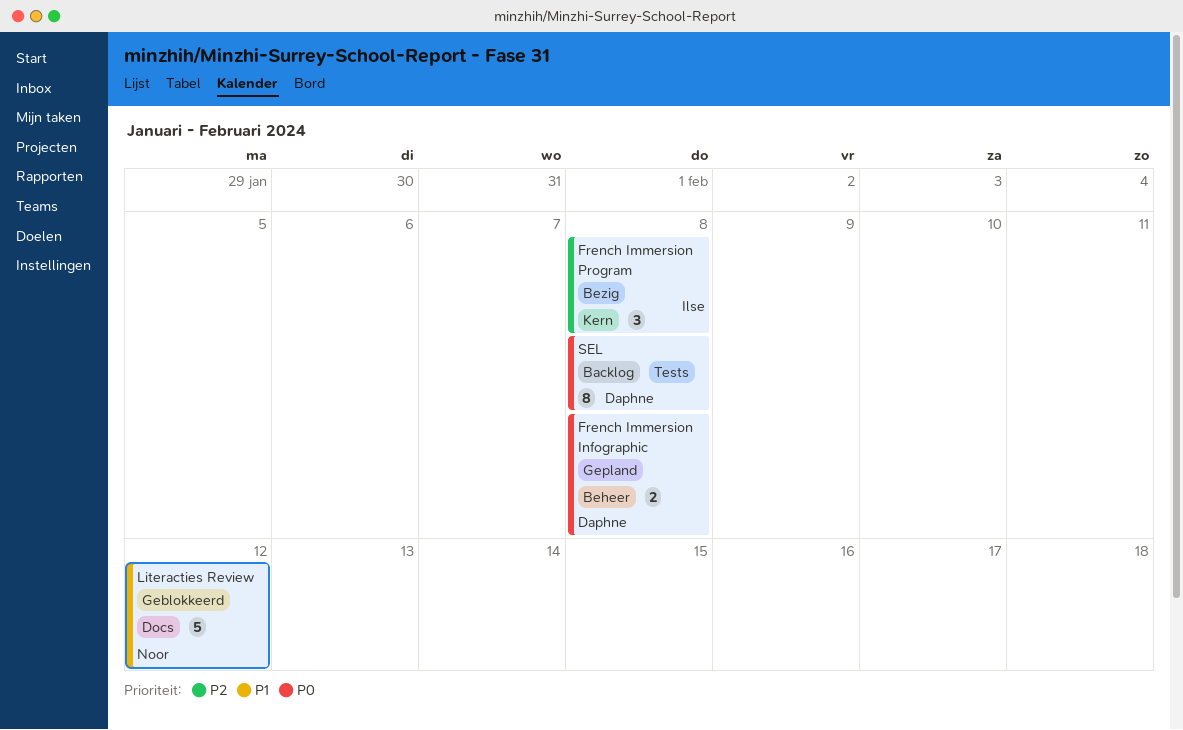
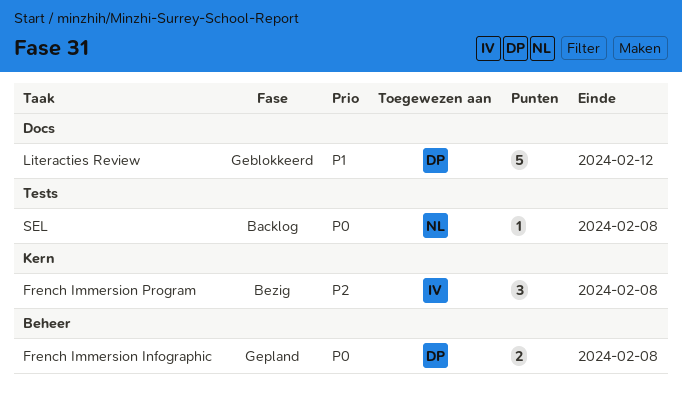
Literacties Review, owner: Noor -> Daphne
SEL, owner: Daphne -> Noor
SEL, estimate: 8 -> 1

